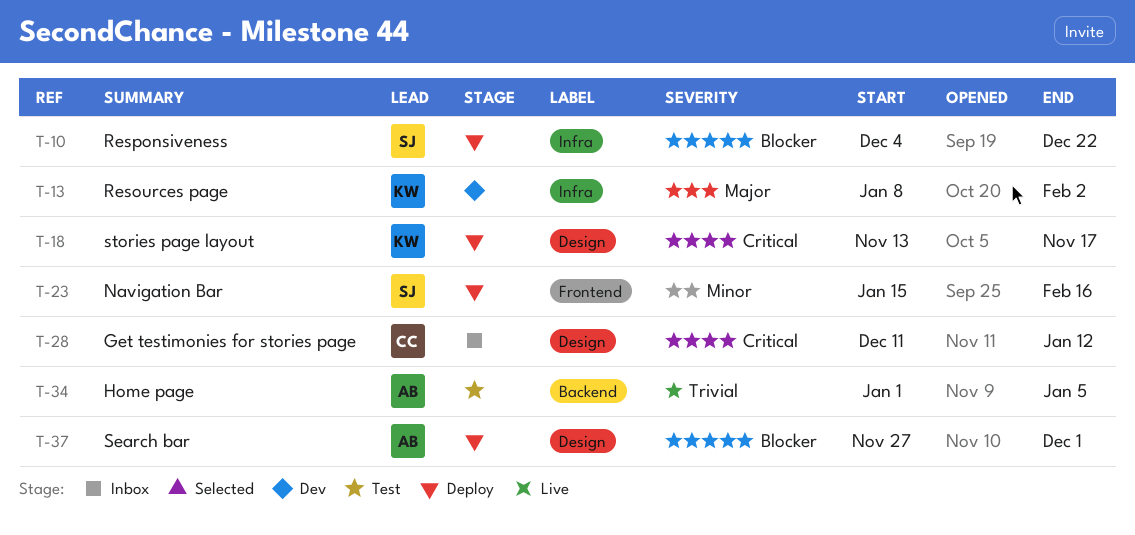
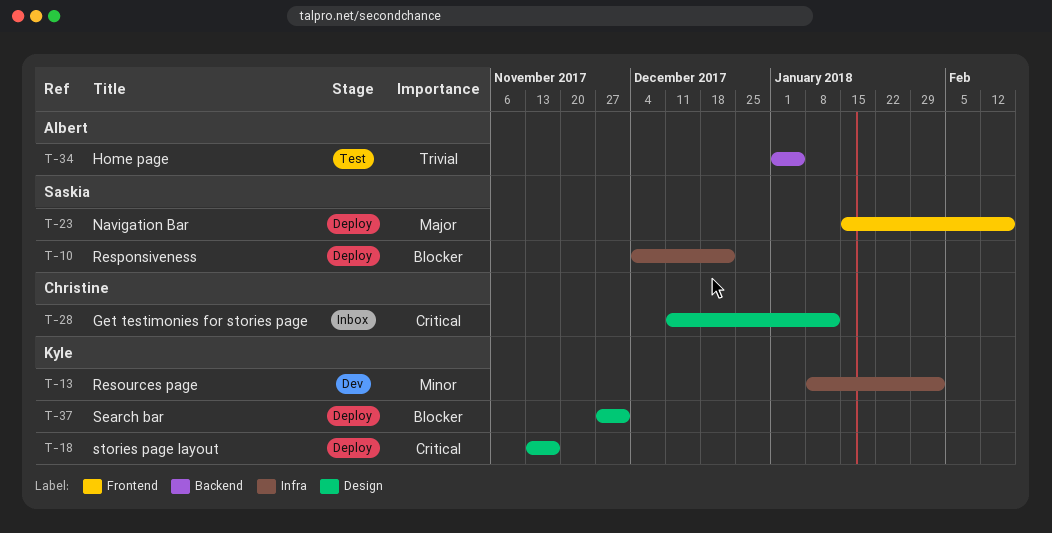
T-13, priority: Major -> Minor
T-23, priority: Minor -> Major
T-37, owner: Albert -> Kyle

